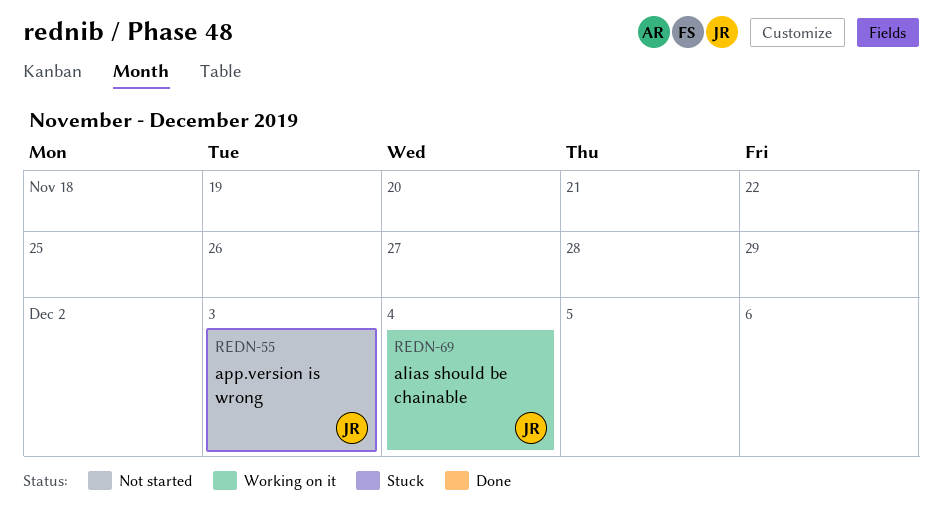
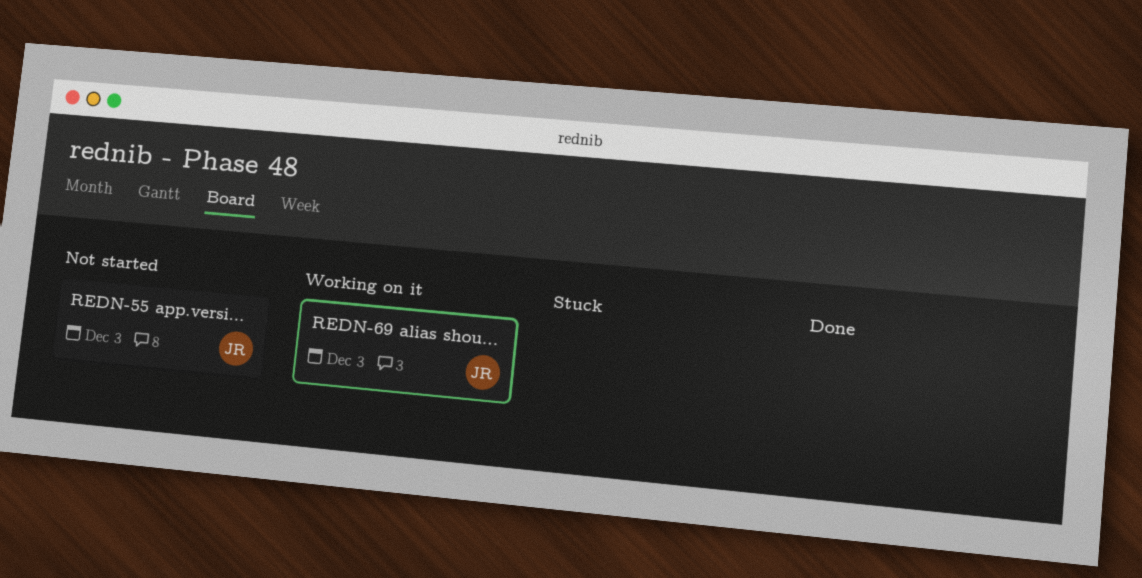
REDN-69, due: Dec 4 -> Dec 3

